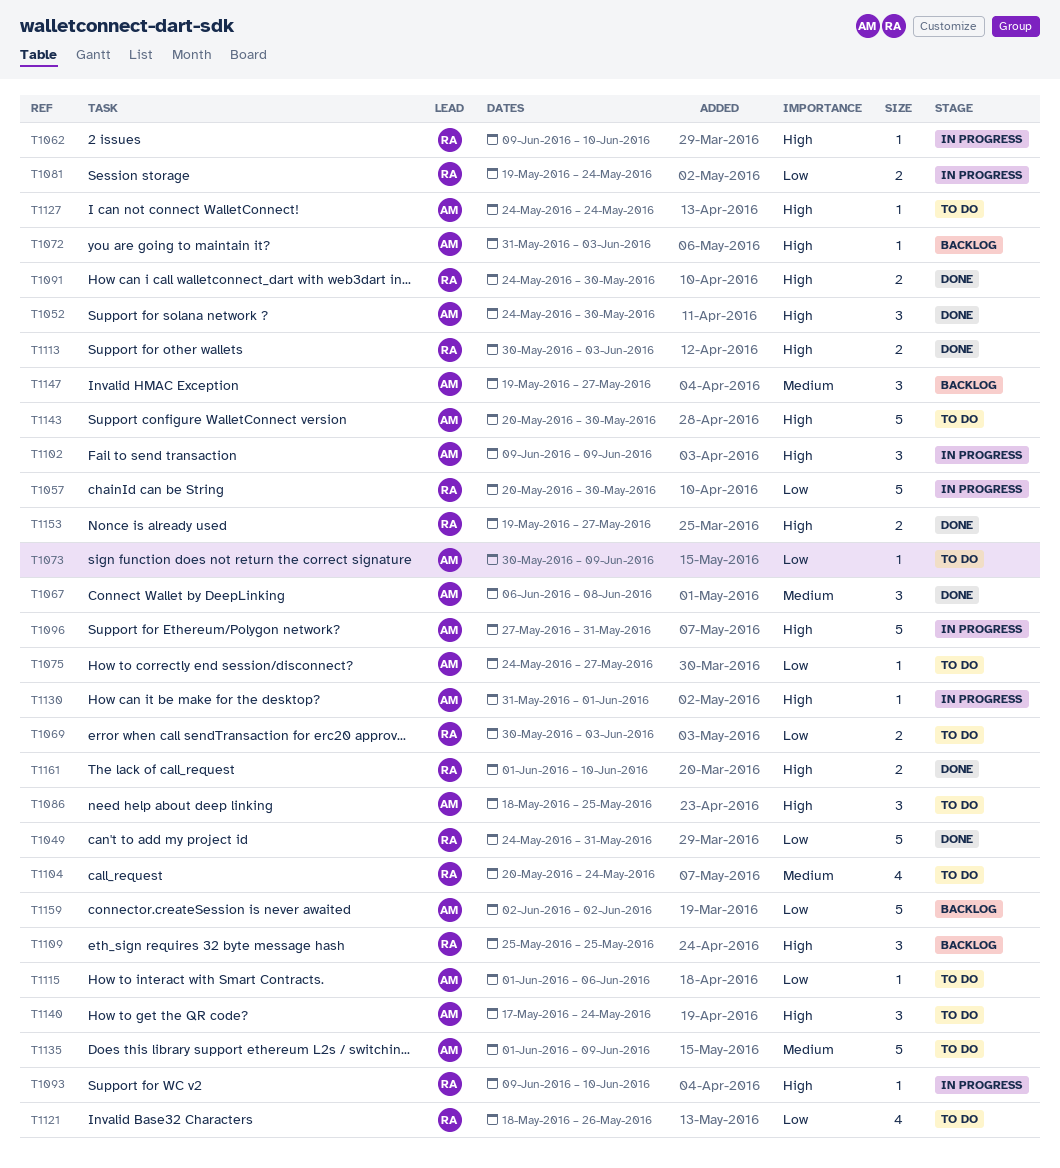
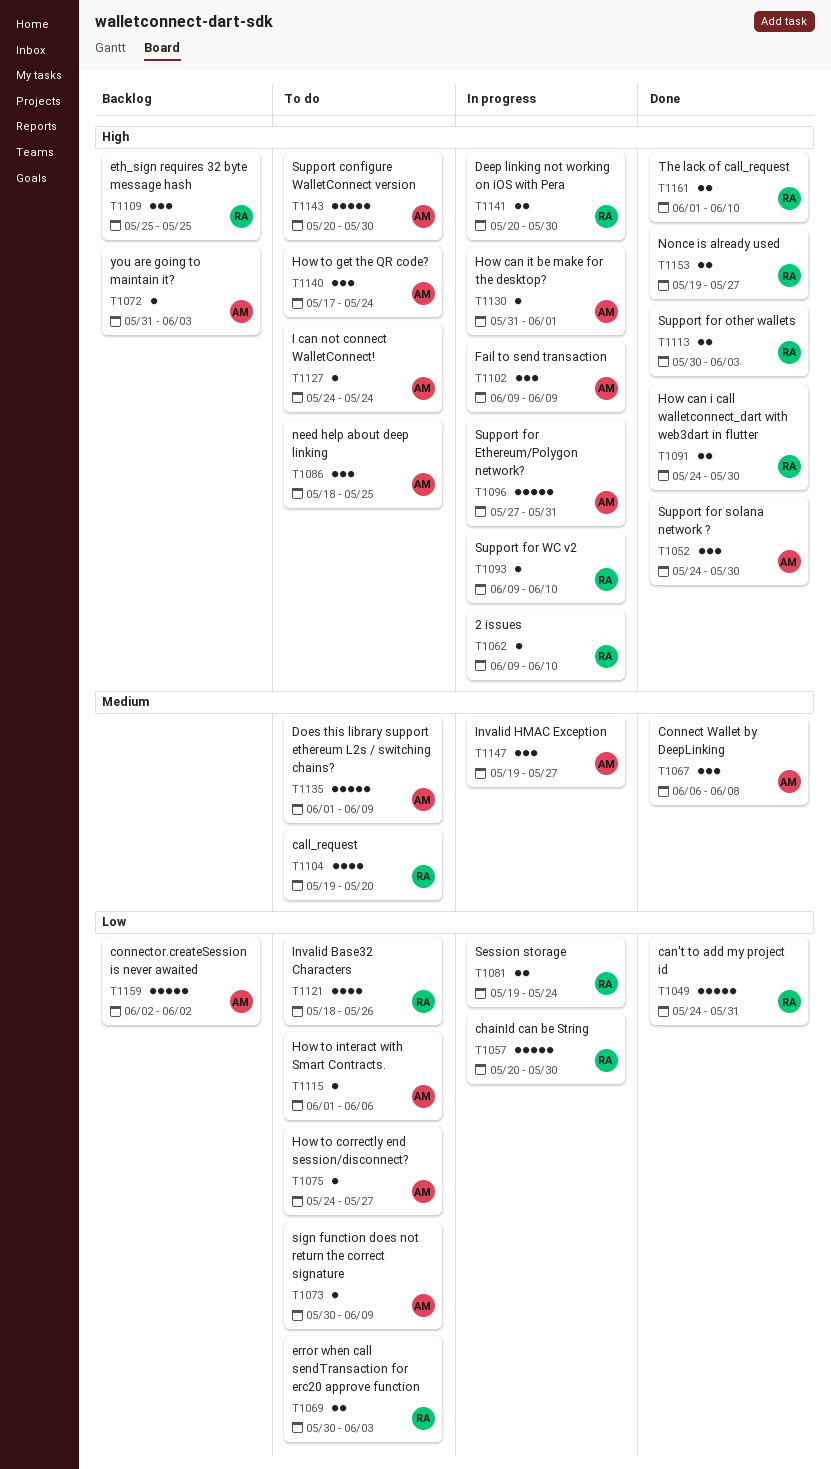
T1104, start: May 20 -> May 19
T1104, due: May 24 -> May 20
T1141: none -> present
T1147, status: Backlog -> In progress

